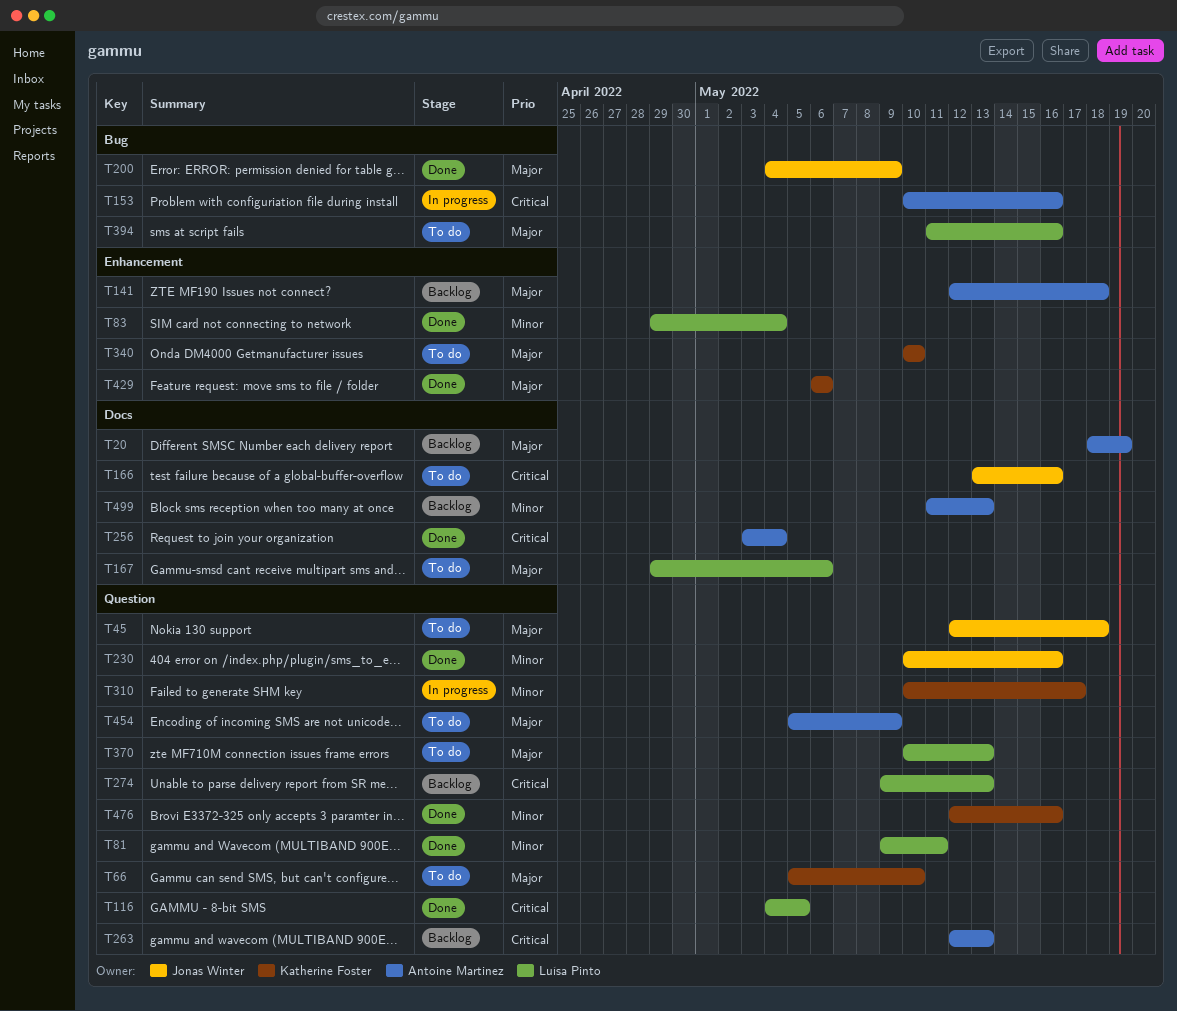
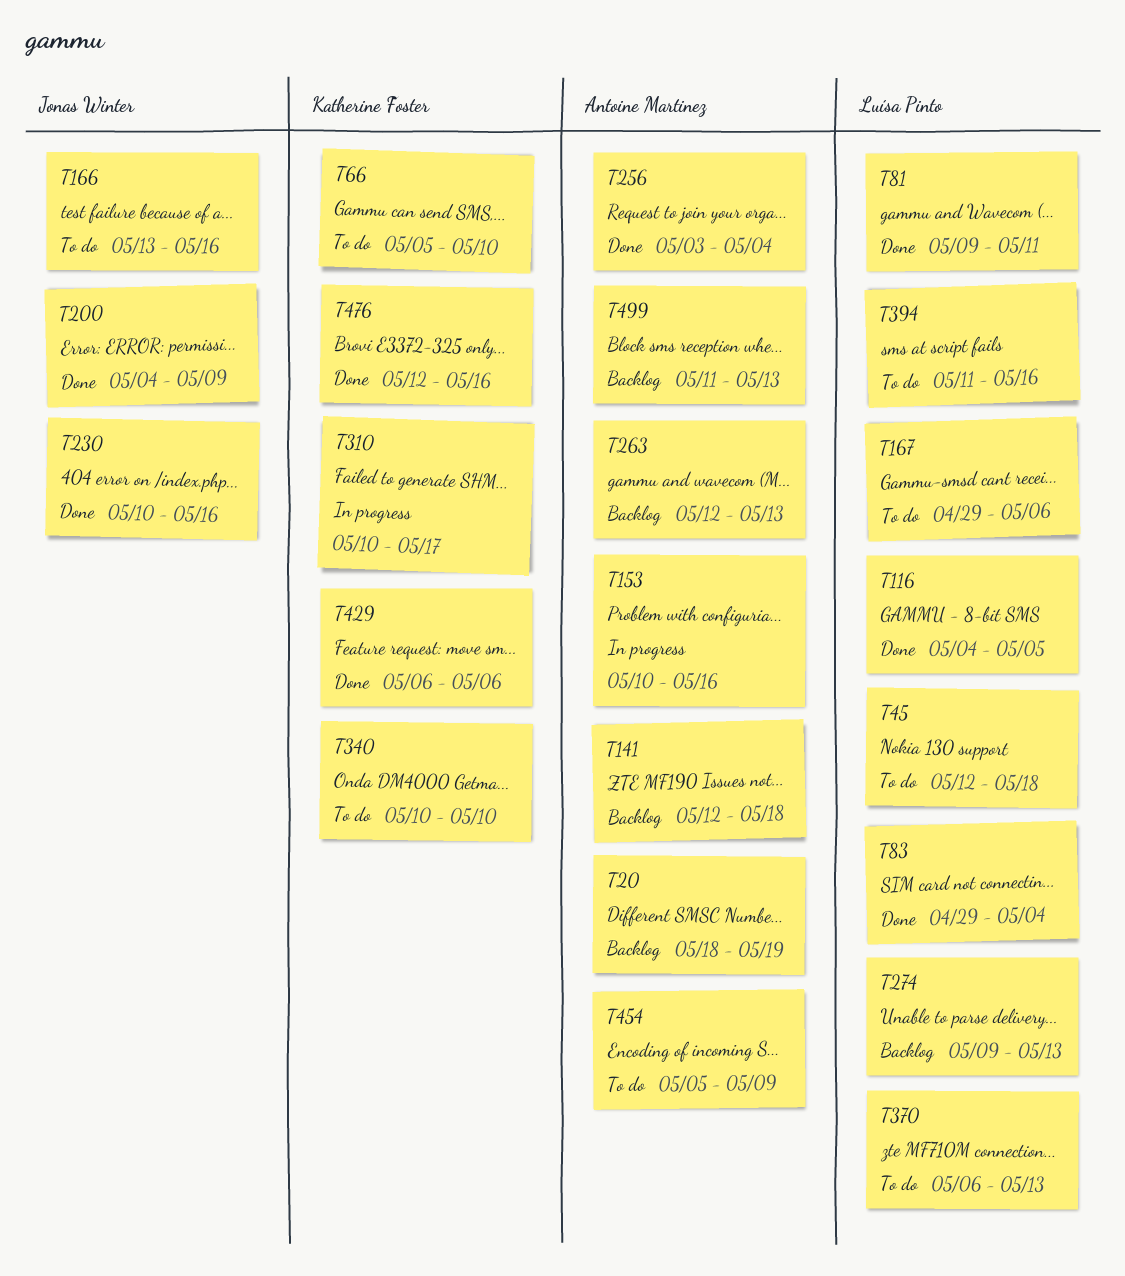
T45, owner: Jonas Winter -> Luísa Pinto
T370, start: May 10 -> May 6

